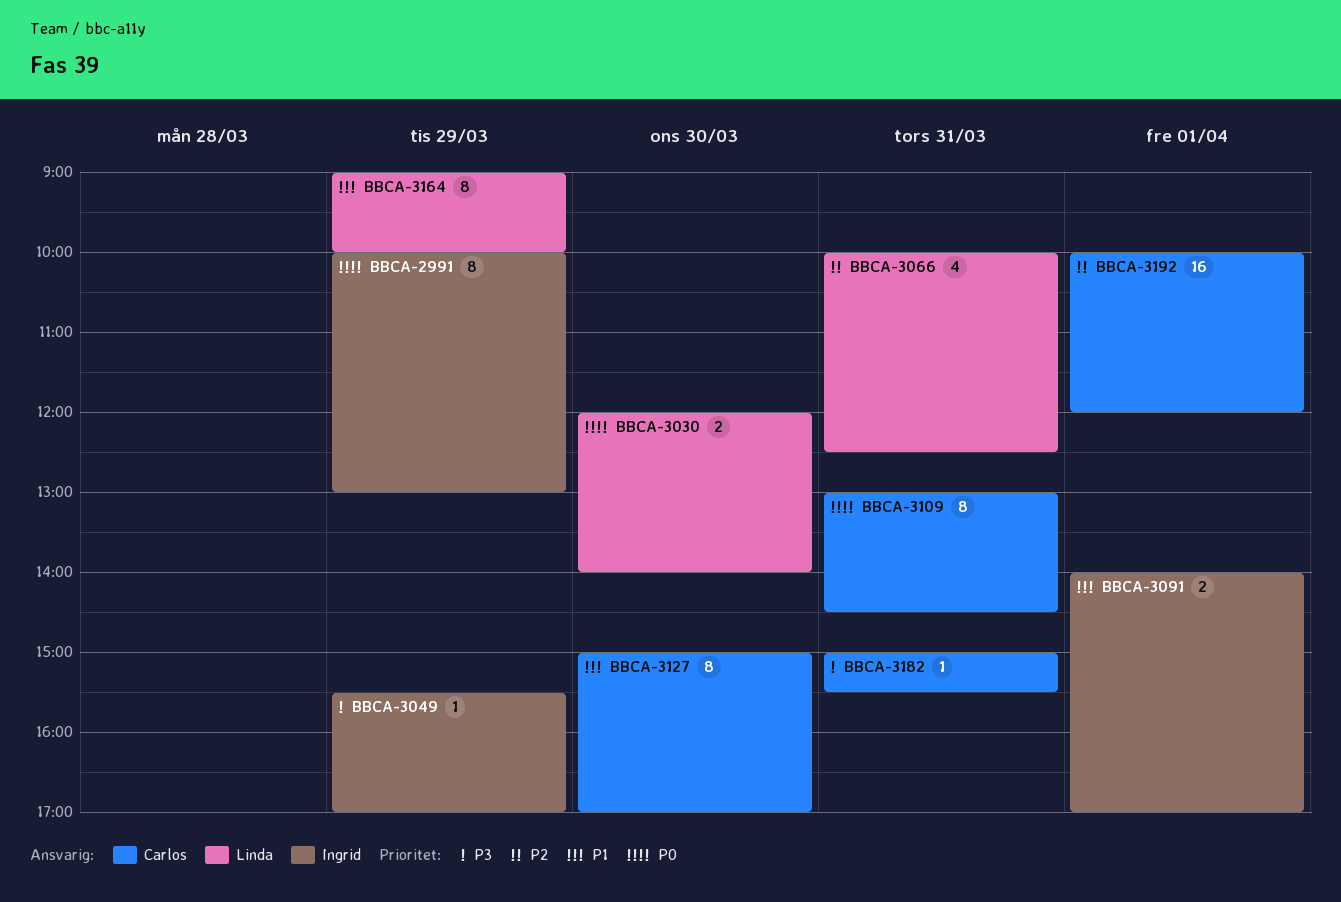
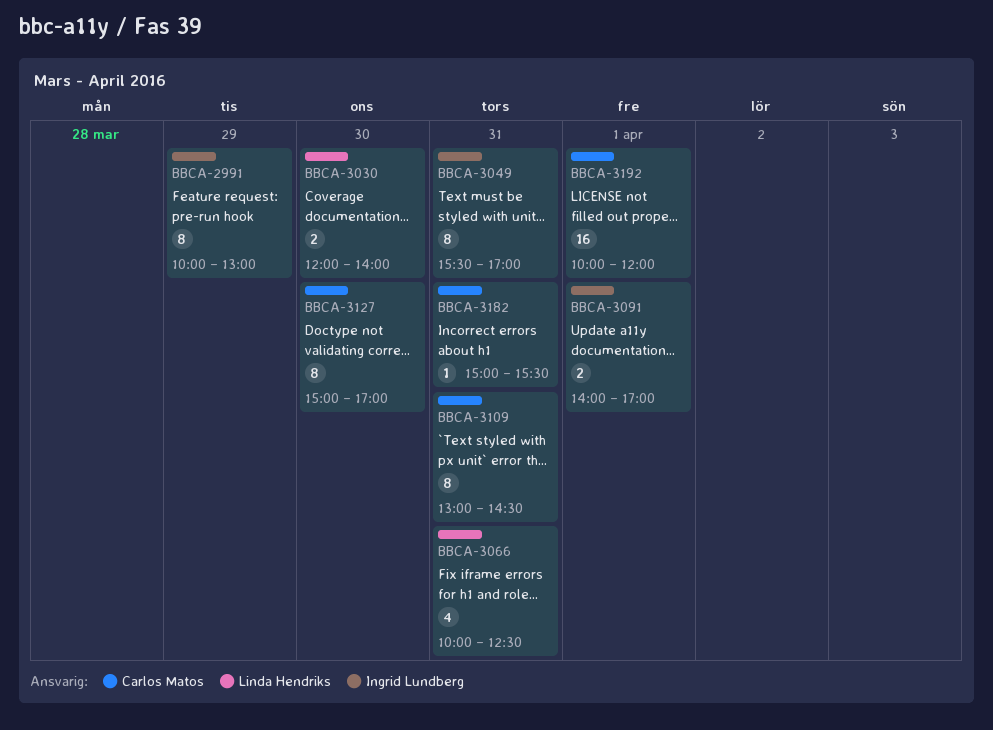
BBCA-3049, estimate: 1 -> 8
BBCA-3049, day: Mar 29 -> Mar 31
BBCA-3164: present -> none

